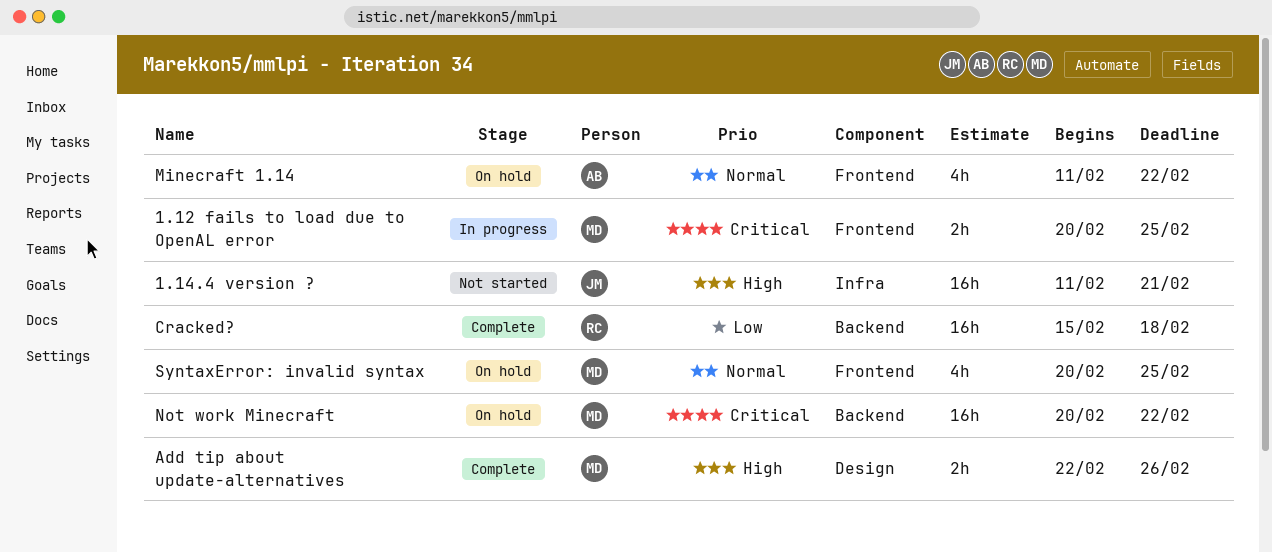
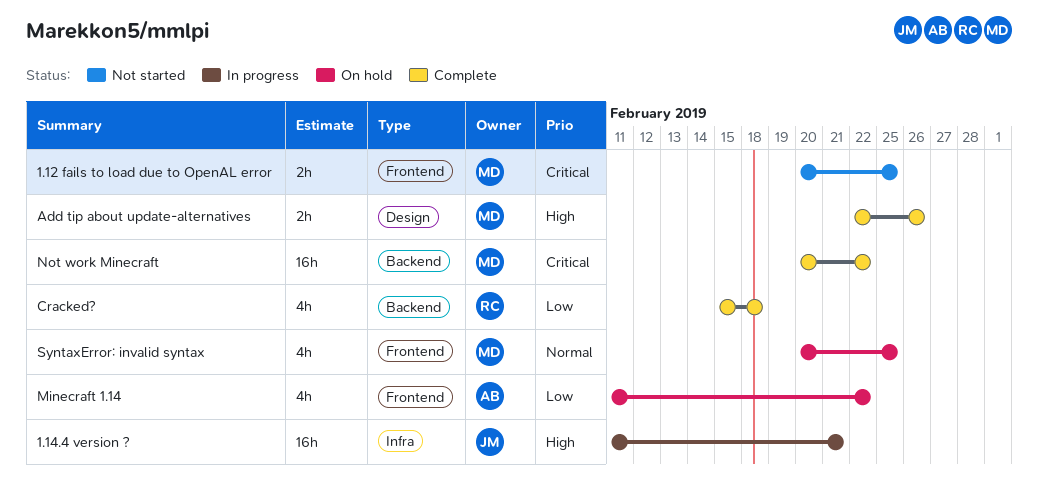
1.12 fails to load due to OpenAL error, status: In progress -> Not started
1.14.4 version ?, status: Not started -> In progress
Cracked?, estimate: 16h -> 4h
Minecraft 1.14, priority: Normal -> Low
Not work Minecraft, status: On hold -> Complete

